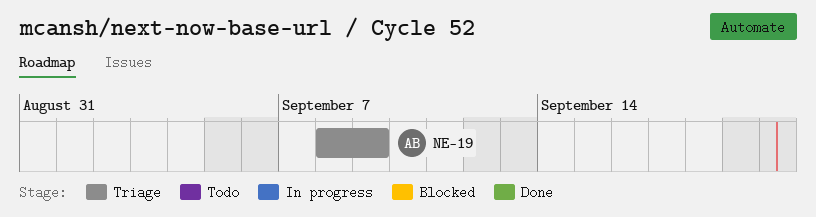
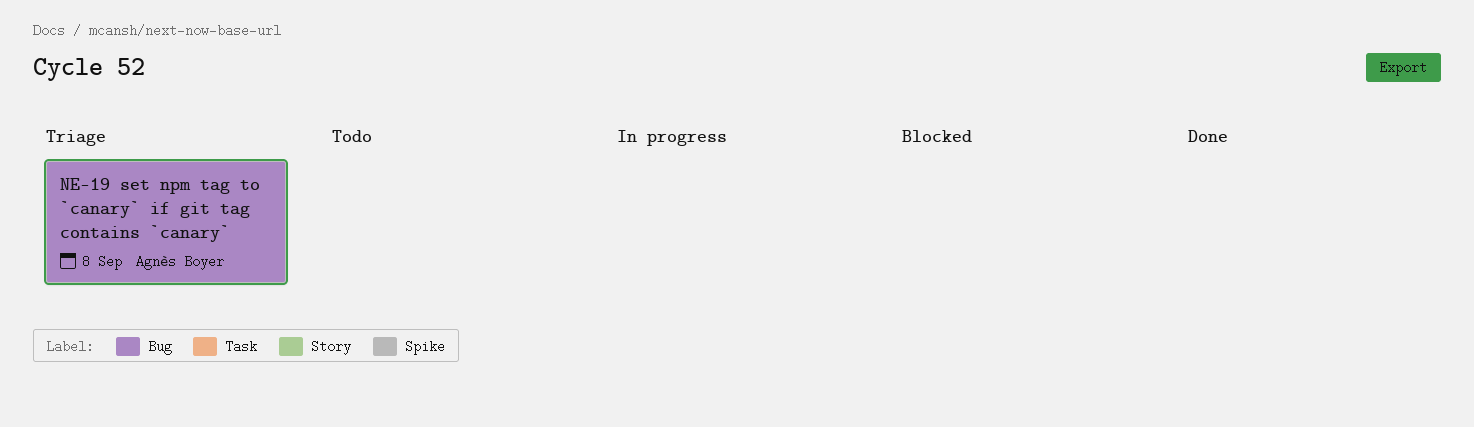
NE-19, due: Sep 9 -> Sep 8

